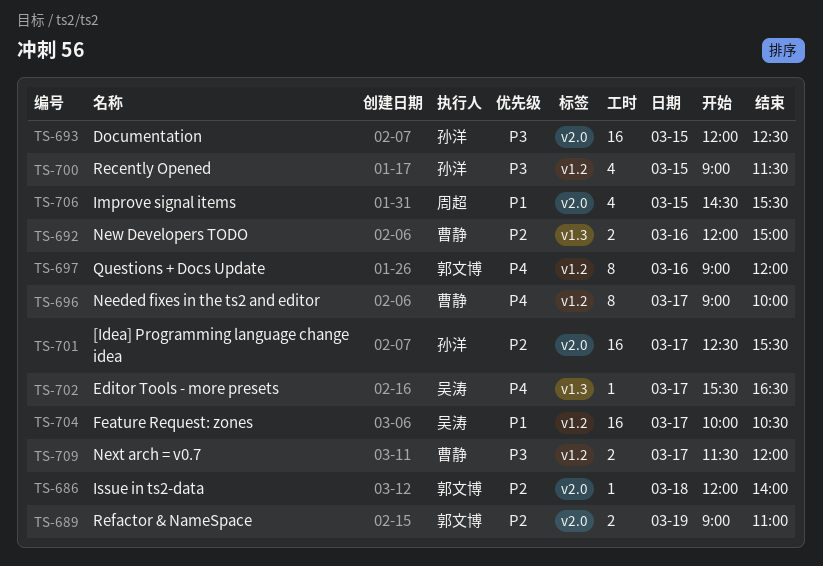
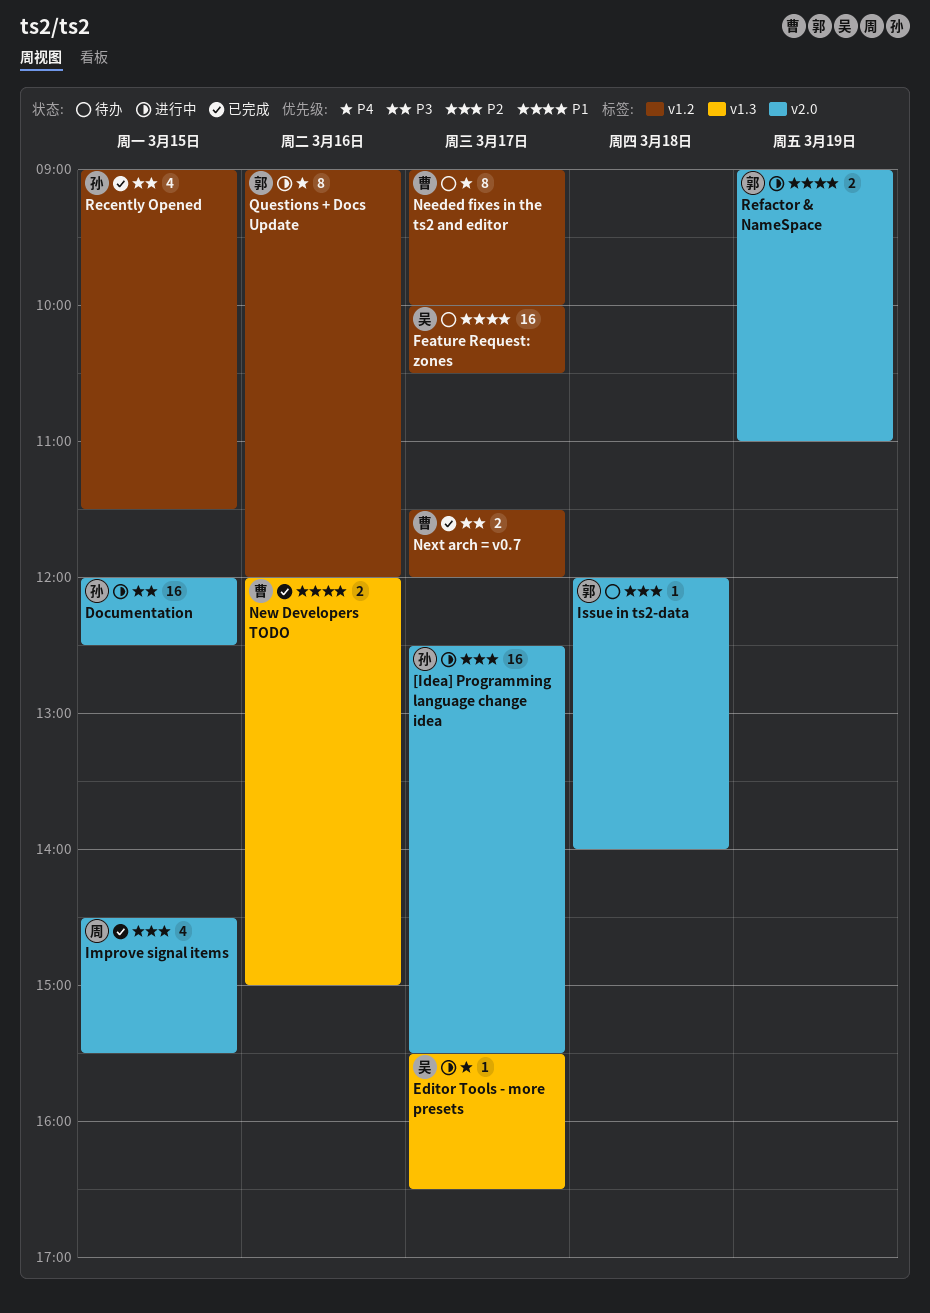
Improve signal items, priority: P1 -> P2
New Developers TODO, priority: P2 -> P1
Refactor & NameSpace, priority: P2 -> P1

